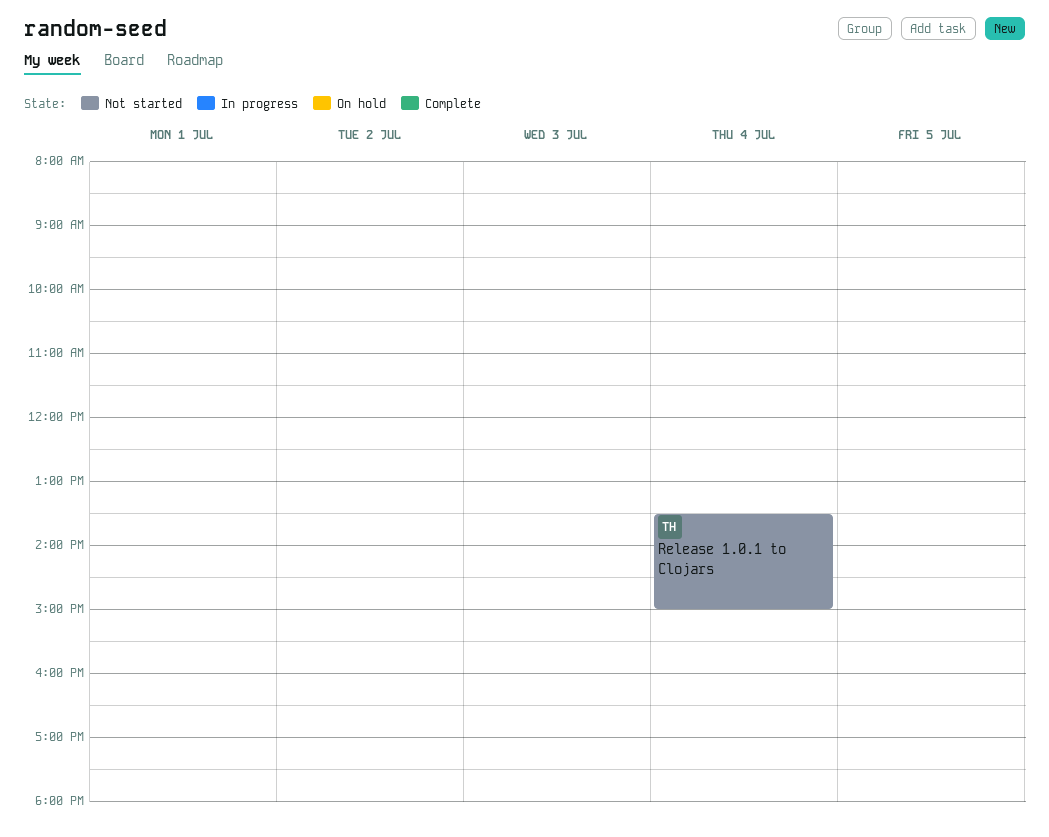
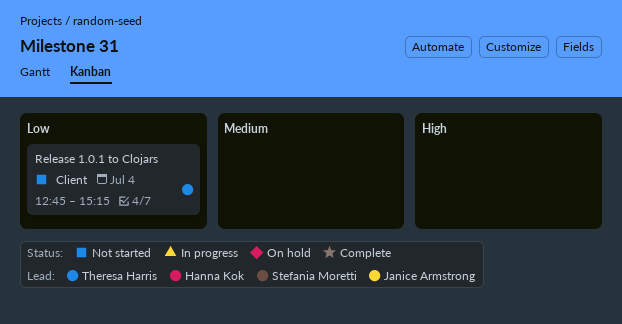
Release 1.0.1 to Clojars, begins: 13:30 -> 12:45
Release 1.0.1 to Clojars, ends: 15:00 -> 15:15

